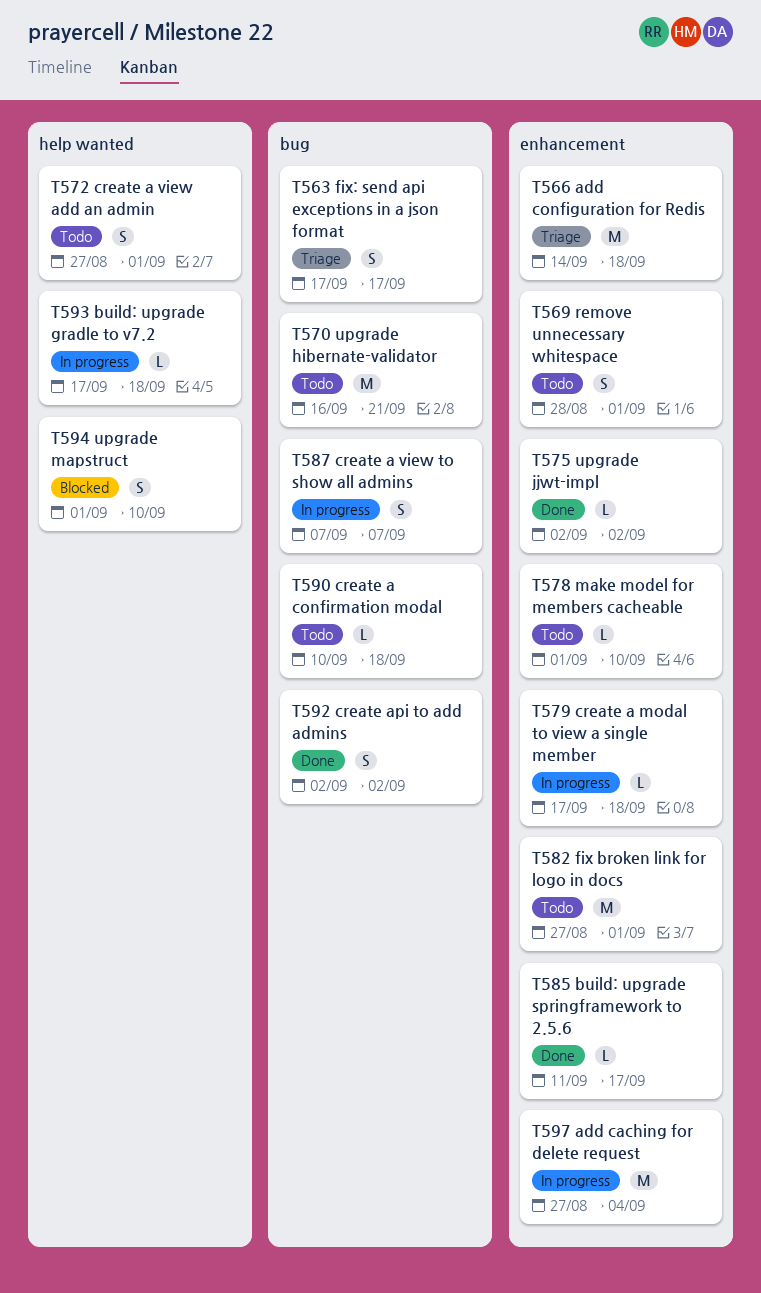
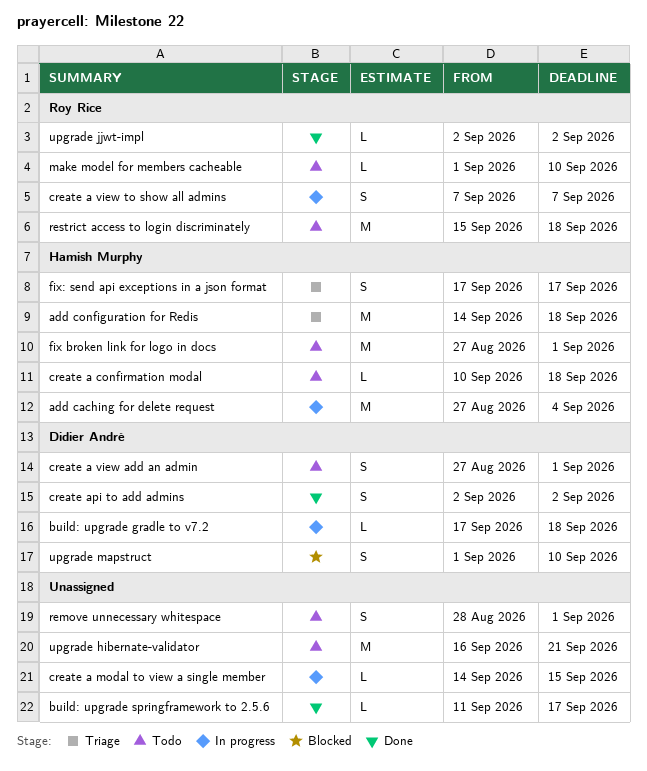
create a modal to view a single member, start: Sep 17 -> Sep 14
create a modal to view a single member, due: Sep 18 -> Sep 15
restrict access to login discriminately: none -> present

